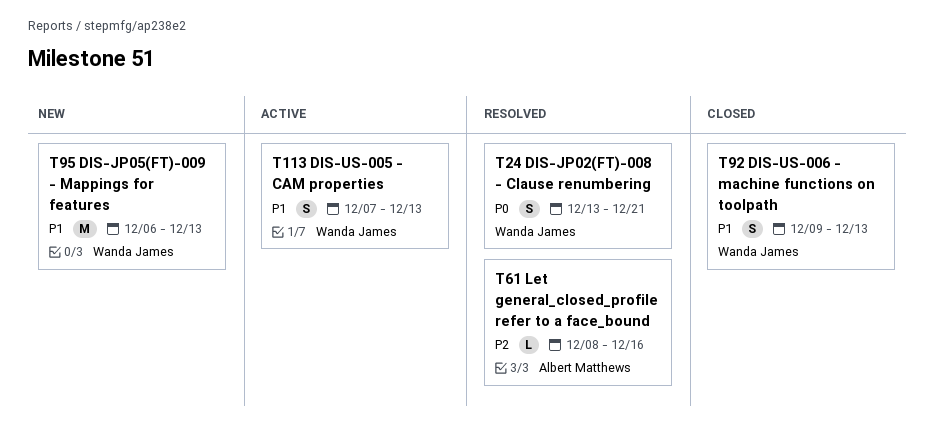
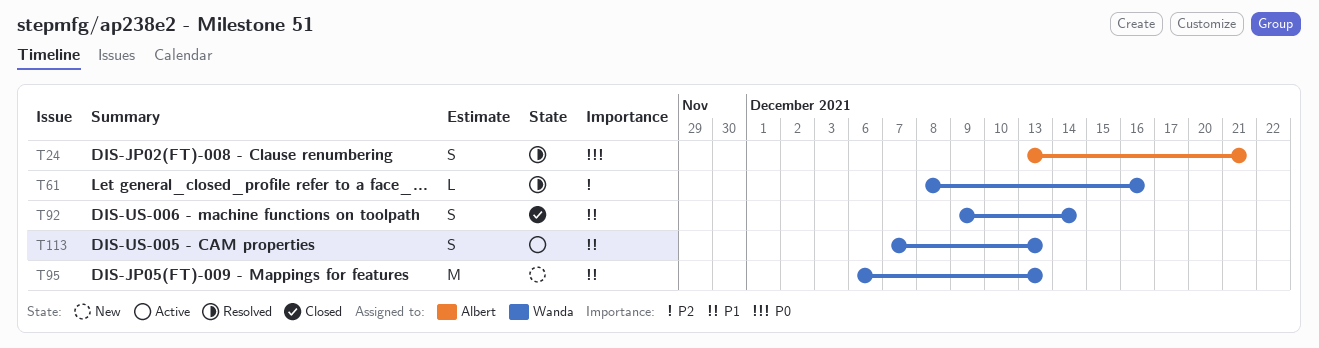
T24, owner: Wanda James -> Albert Matthews
T61, owner: Albert Matthews -> Wanda James
T92, due: Dec 13 -> Dec 14

